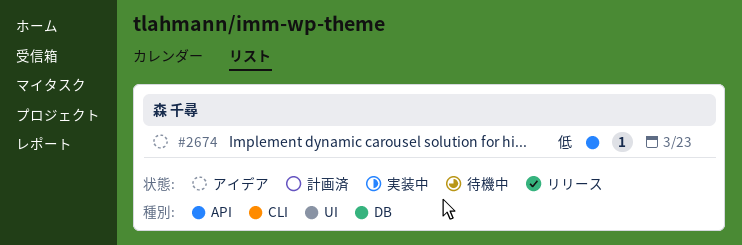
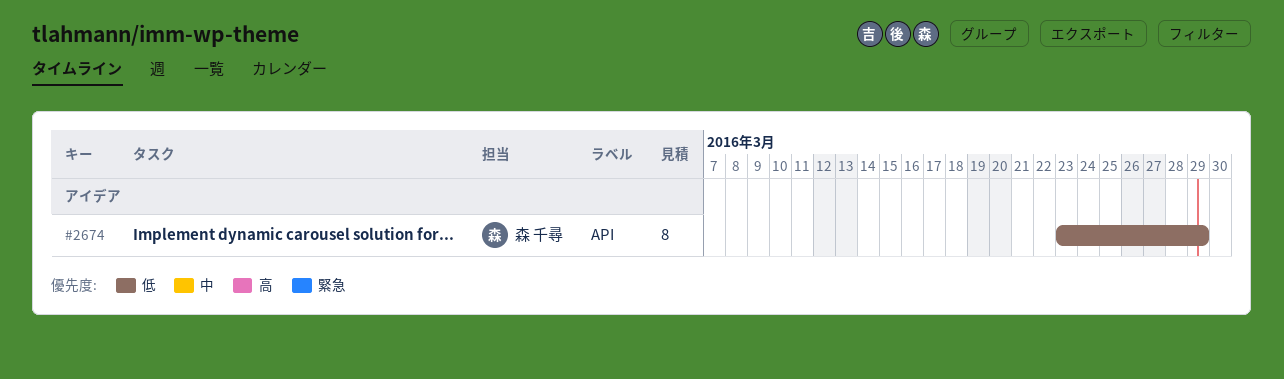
#2674, estimate: 1 -> 8
#2674, due: Mar 23 -> Mar 29

